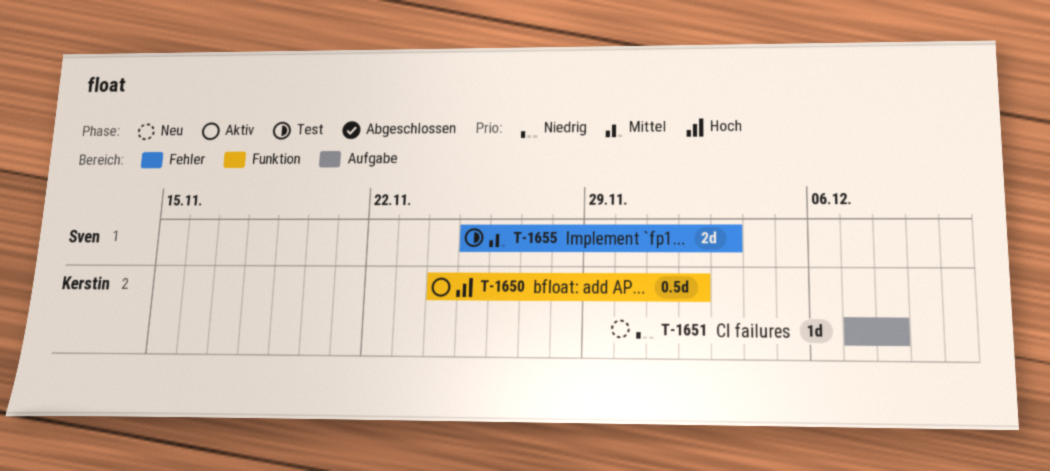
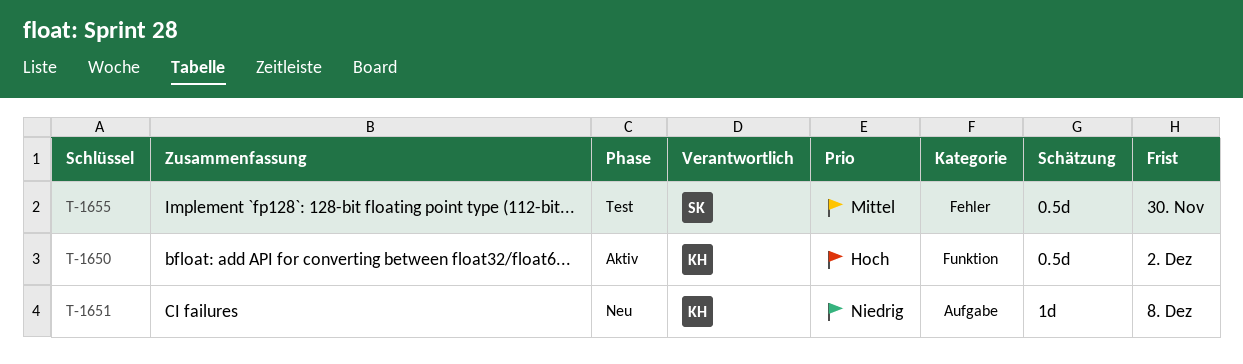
T-1655, estimate: 2d -> 0.5d
T-1655, due: Dec 3 -> Nov 30

